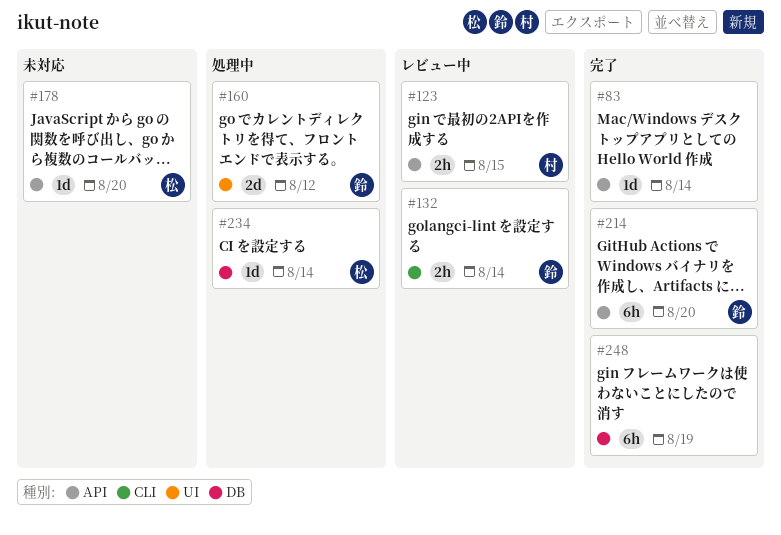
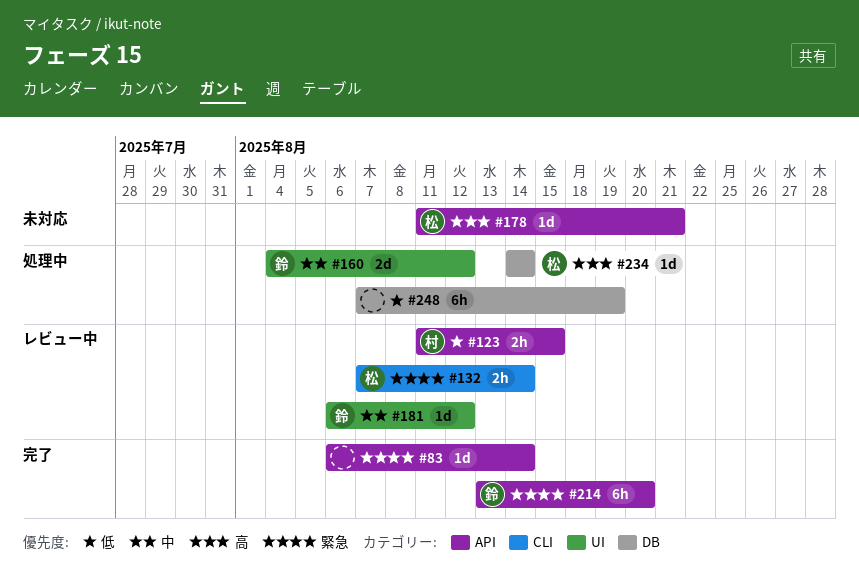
#132, owner: 鈴 -> 松
#178, due: Aug 20 -> Aug 21
#181: none -> present
#248, status: 完了 -> 処理中

